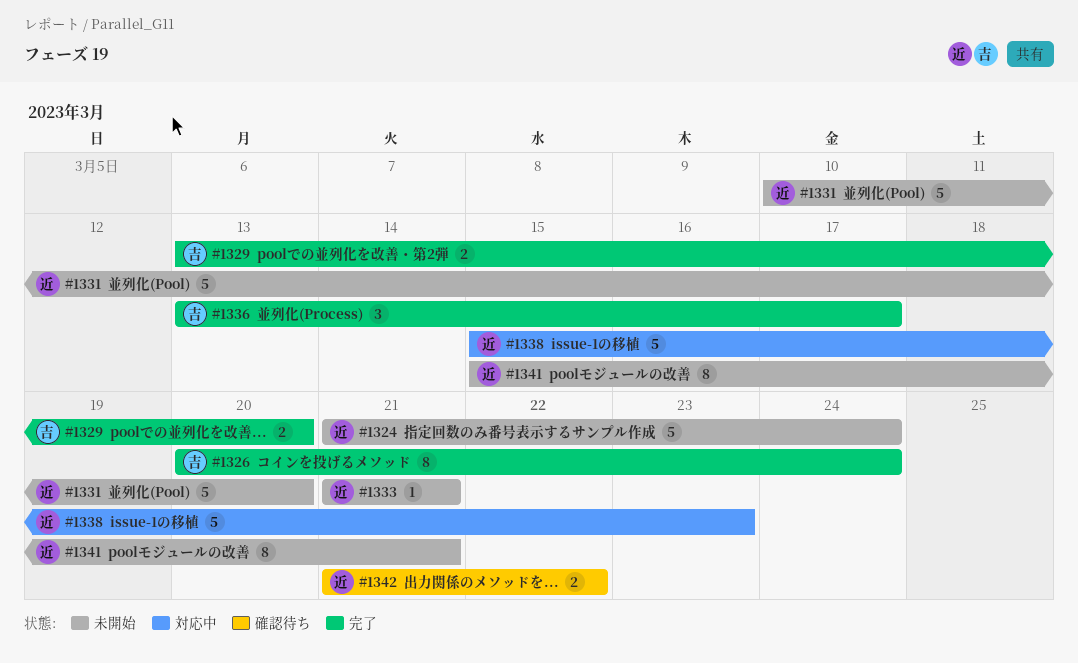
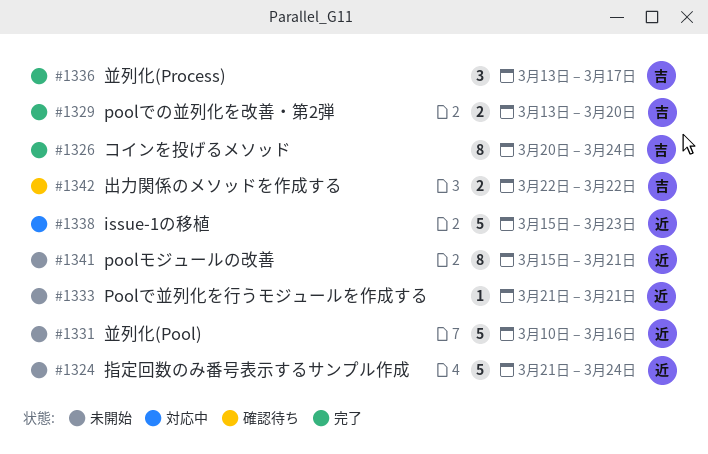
#1331, due: Mar 20 -> Mar 16
#1342, owner: 近 -> 吉
#1342, start: Mar 21 -> Mar 22

